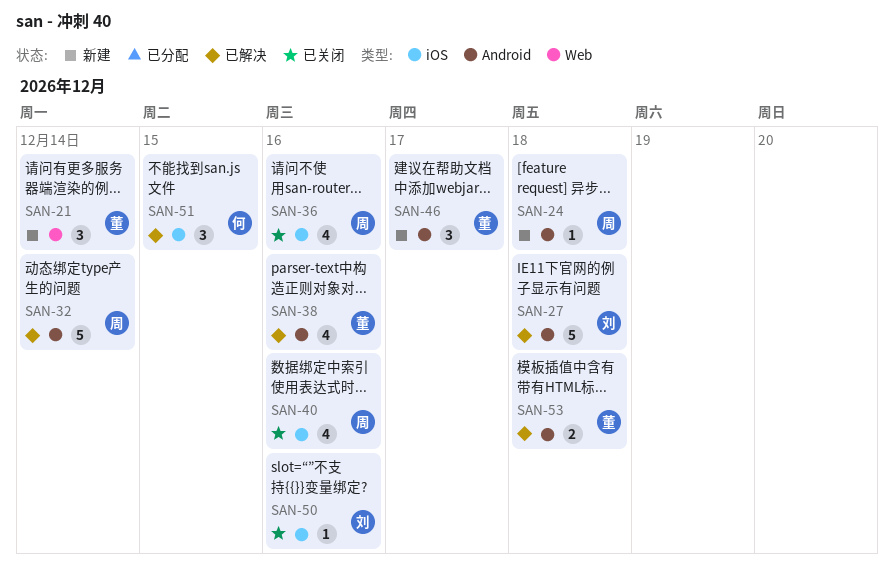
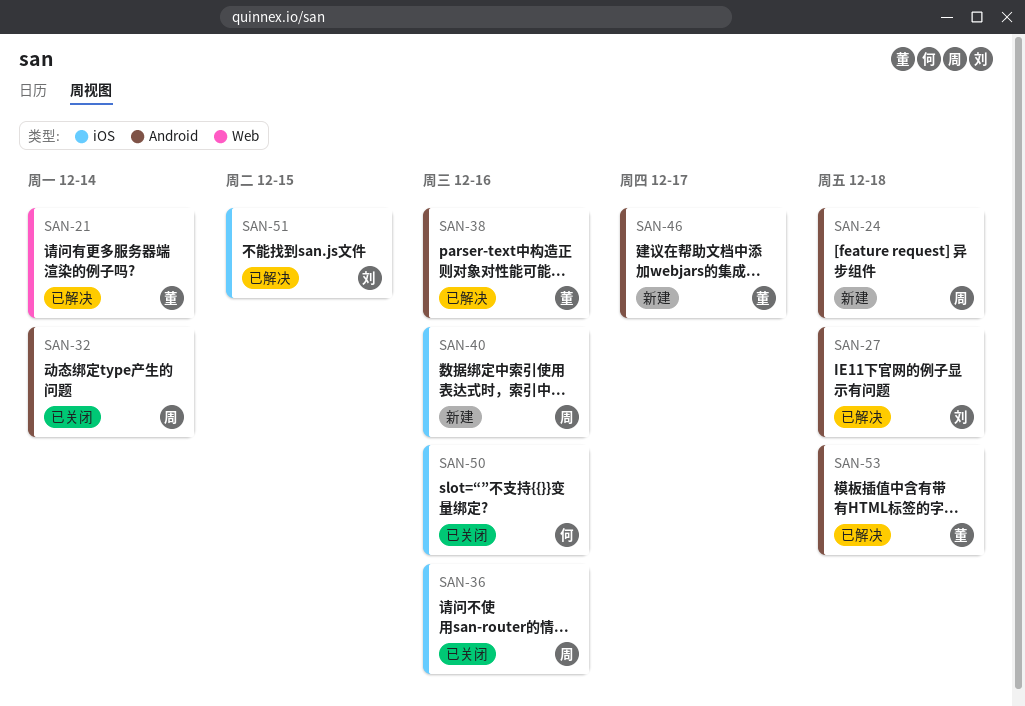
SAN-21, status: 新建 -> 已解决
SAN-32, status: 已解决 -> 已关闭
SAN-40, status: 已关闭 -> 新建
SAN-50, owner: 刘 -> 何
SAN-51, owner: 何 -> 刘

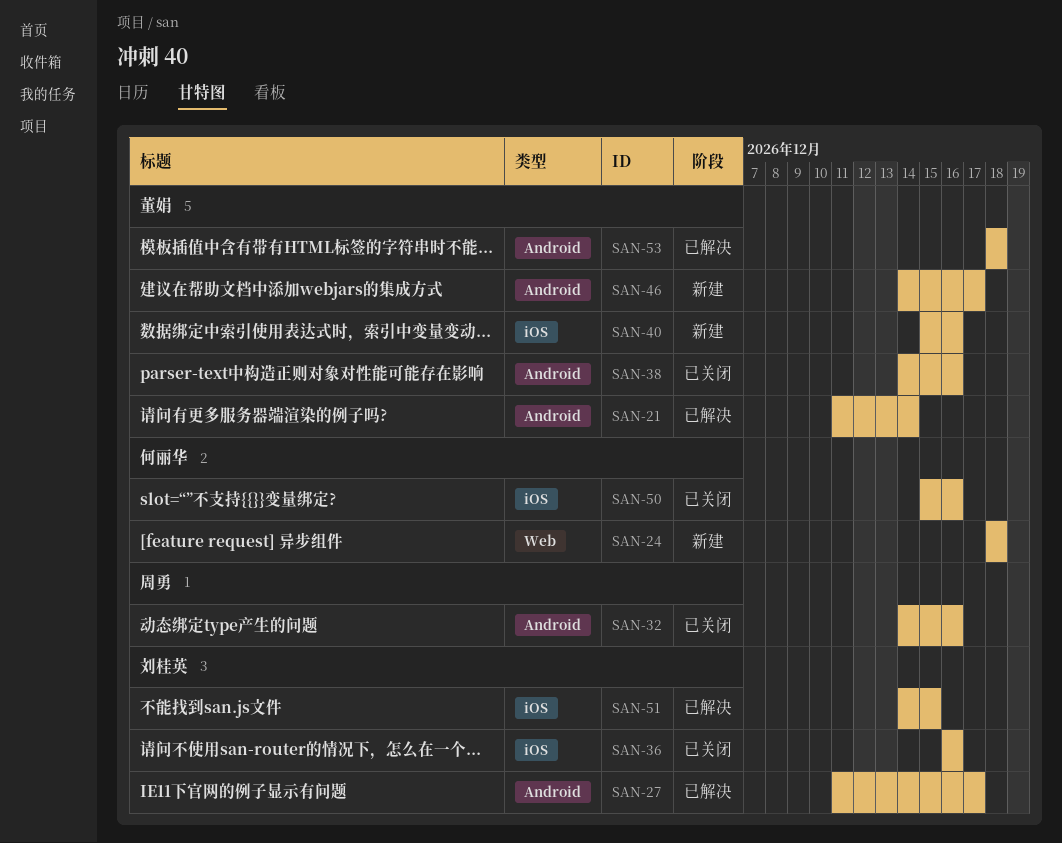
SAN-21, label: Web -> Android
SAN-24, owner: 周勇 -> 何丽华
SAN-24, label: Android -> Web
SAN-27, due: Dec 18 -> Dec 17
SAN-32, due: Dec 14 -> Dec 16
SAN-36, owner: 周勇 -> 刘桂英
SAN-38, status: 已解决 -> 已关闭
SAN-40, owner: 周勇 -> 董娟

